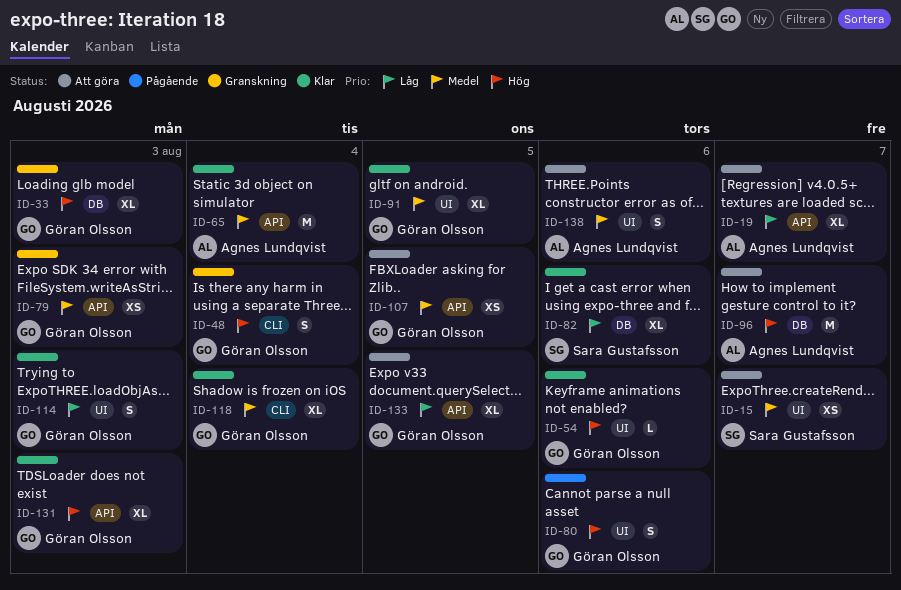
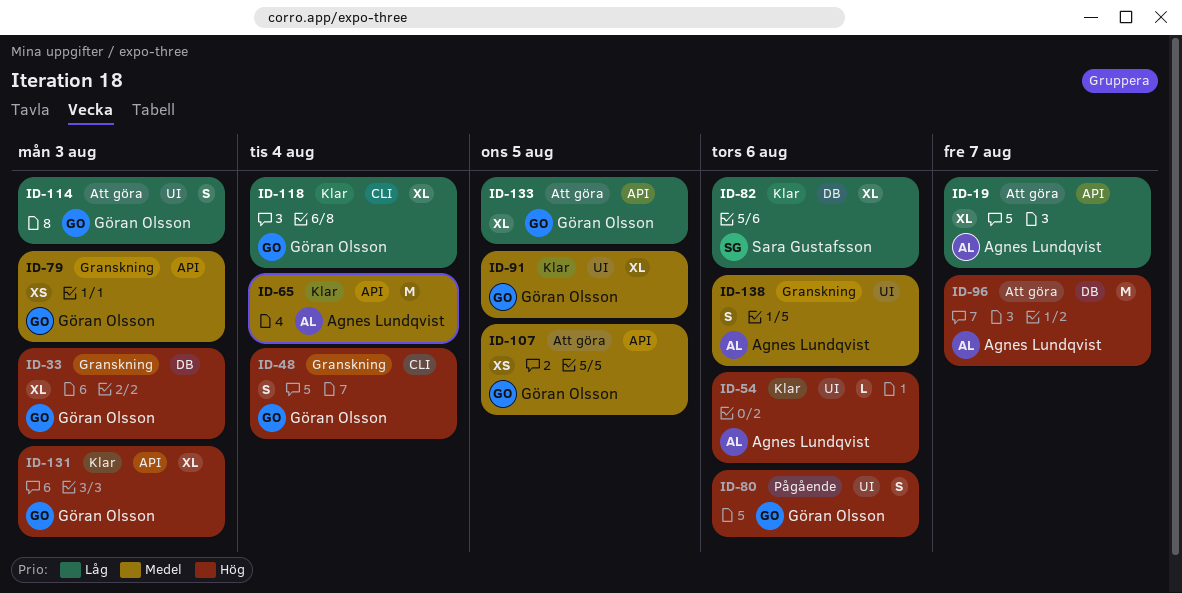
ID-15: present -> none
ID-54, owner: Göran Olsson -> Agnes Lundqvist
ID-114, status: Klar -> Att göra
ID-118, priority: Medel -> Låg
ID-138, status: Att göra -> Granskning

